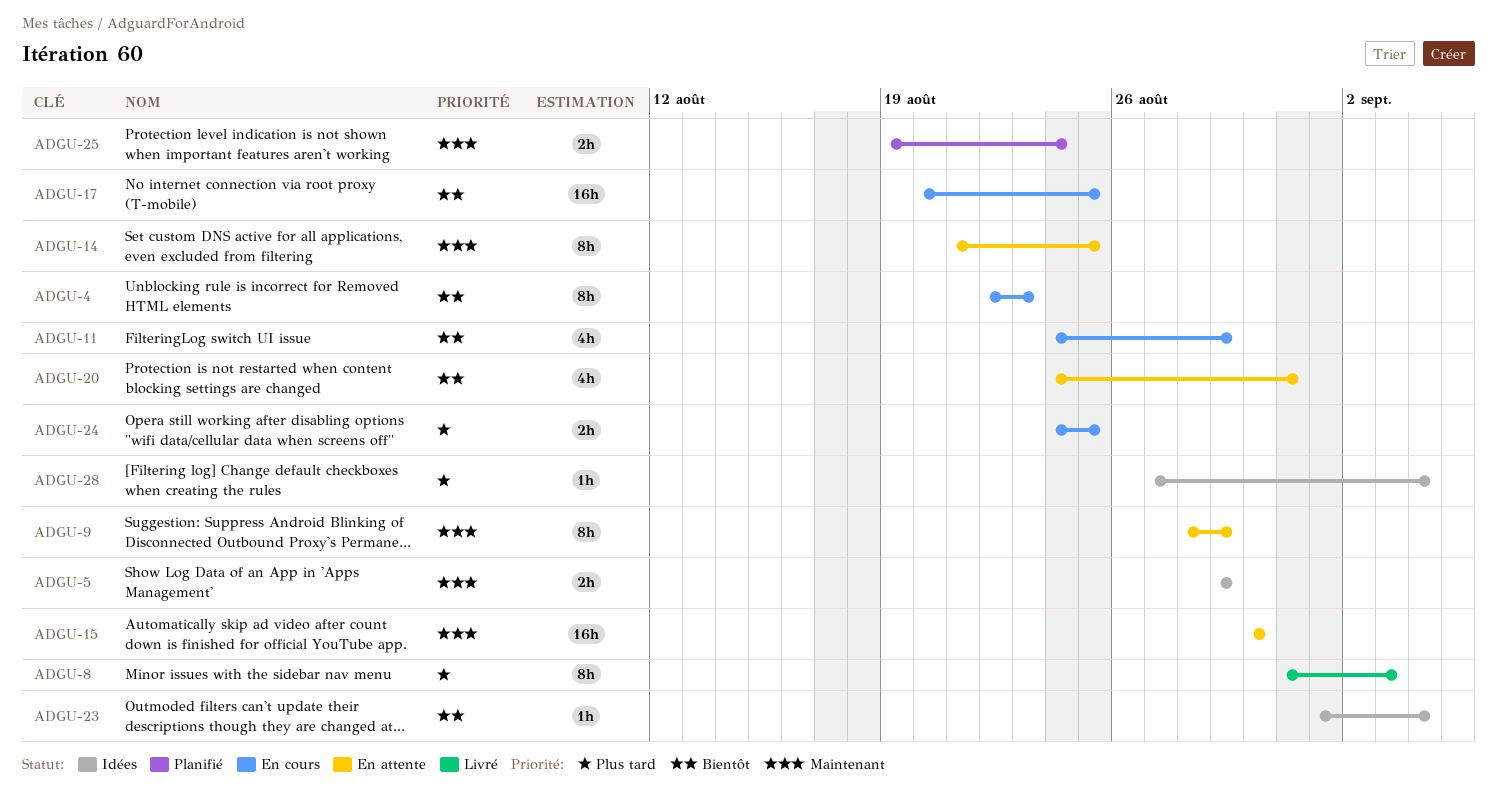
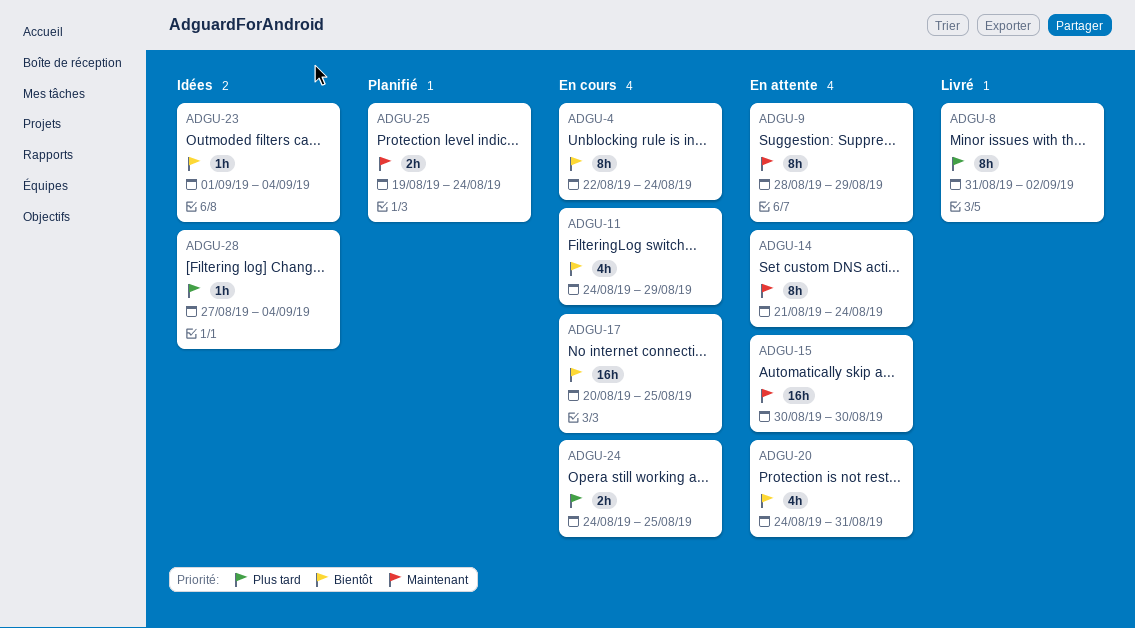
ADGU-4, due: Aug 23 -> Aug 24
ADGU-5: present -> none
ADGU-8, due: Sep 3 -> Sep 2
ADGU-14, due: Aug 25 -> Aug 24

